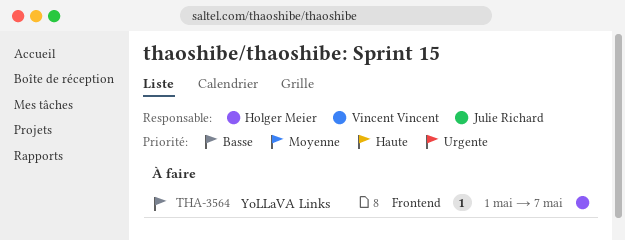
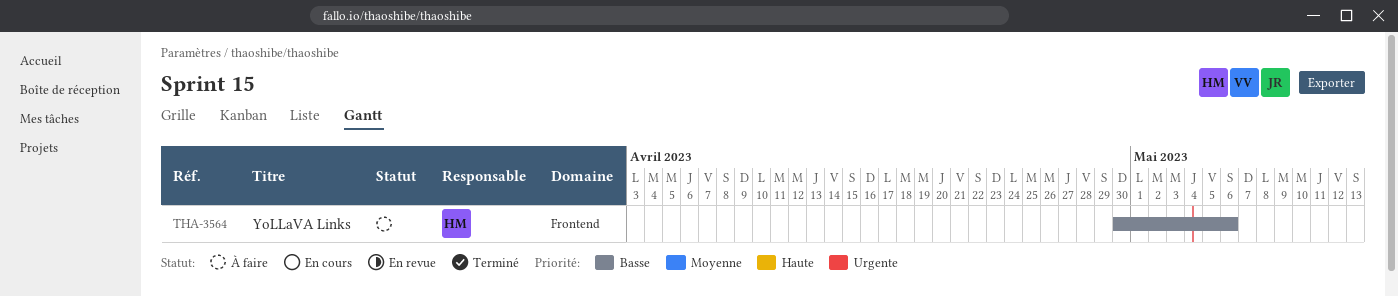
THA-3564, start: May 1 -> Apr 30
THA-3564, due: May 7 -> May 6

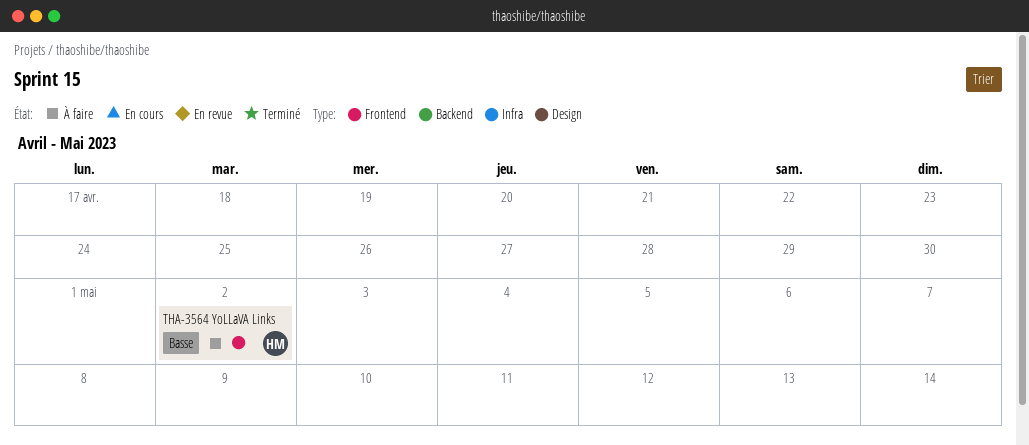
THA-3564, due: May 6 -> May 2

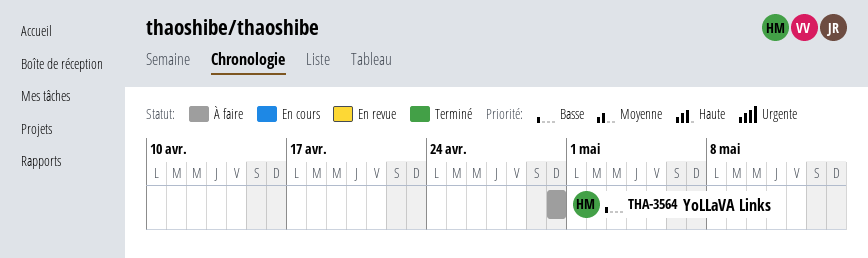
THA-3564, due: May 2 -> Apr 30

